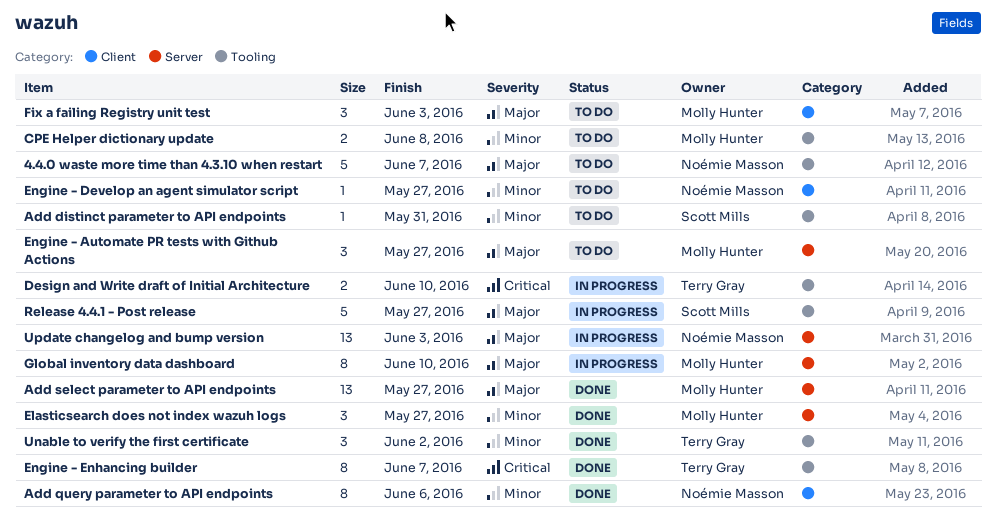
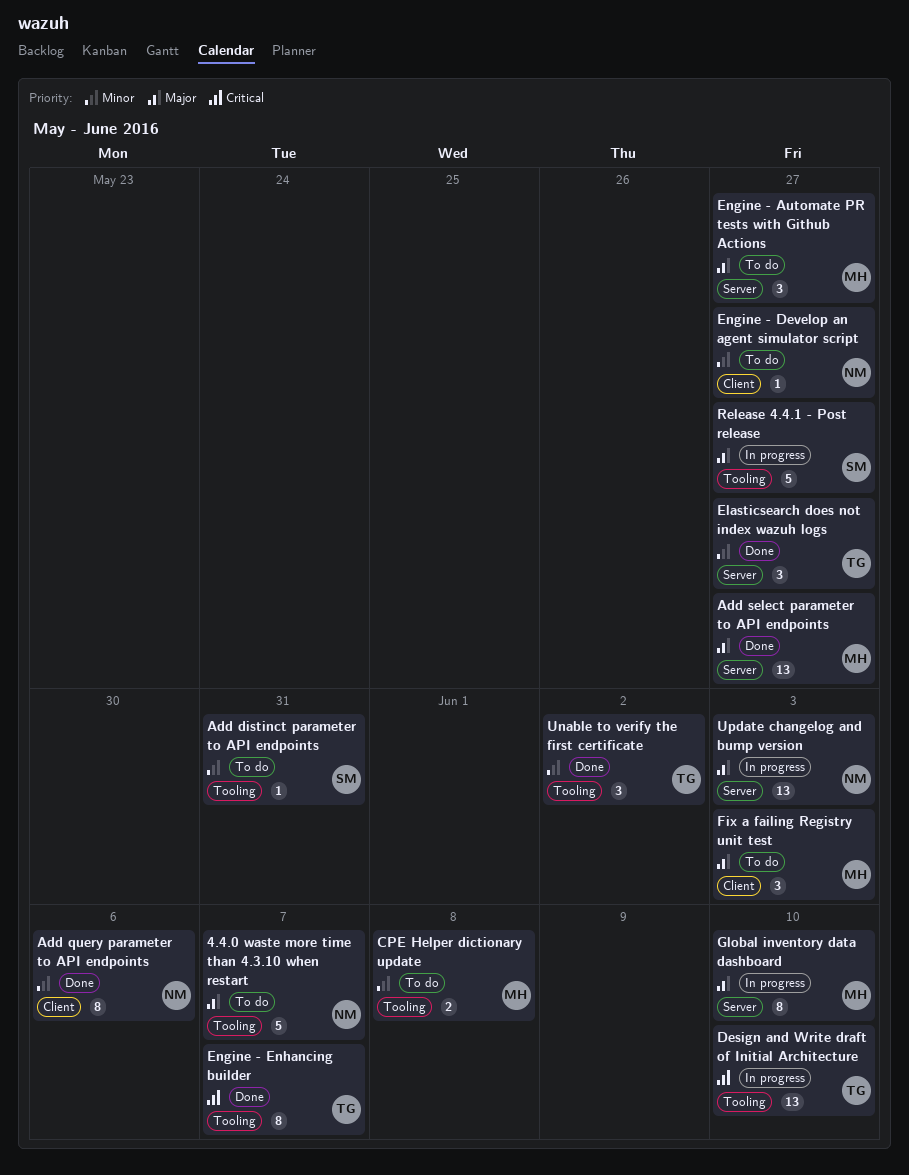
Design and Write draft of Initial Architecture, estimate: 2 -> 13
Elasticsearch does not index wazuh logs, owner: Molly Hunter -> Terry Gray

